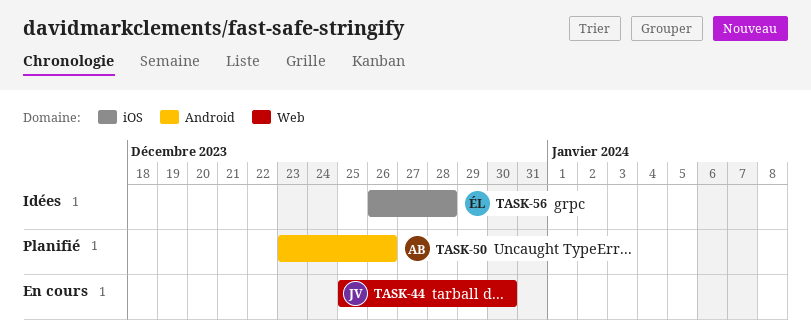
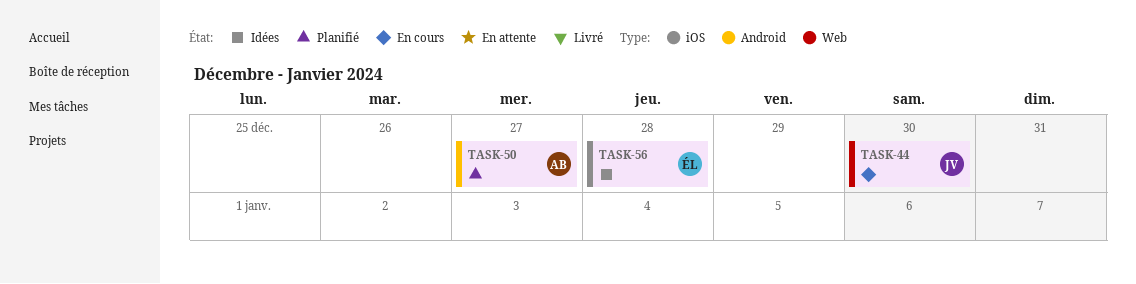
TASK-50, due: Dec 26 -> Dec 27

